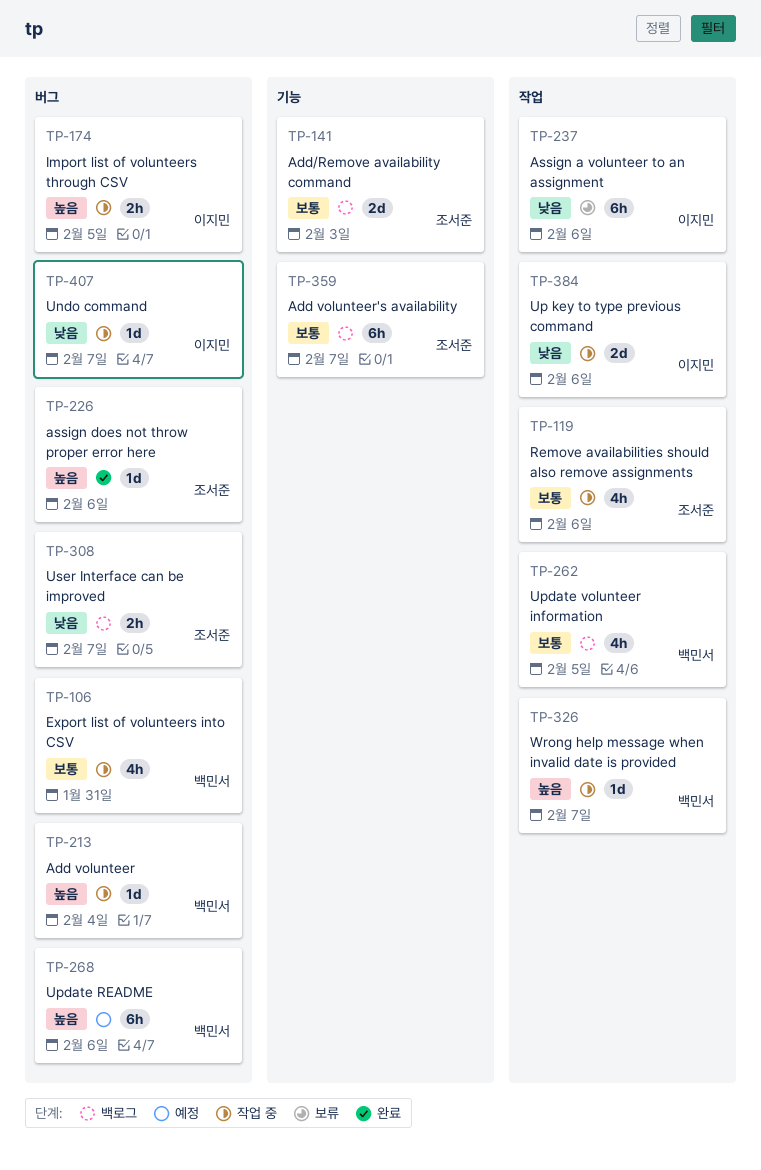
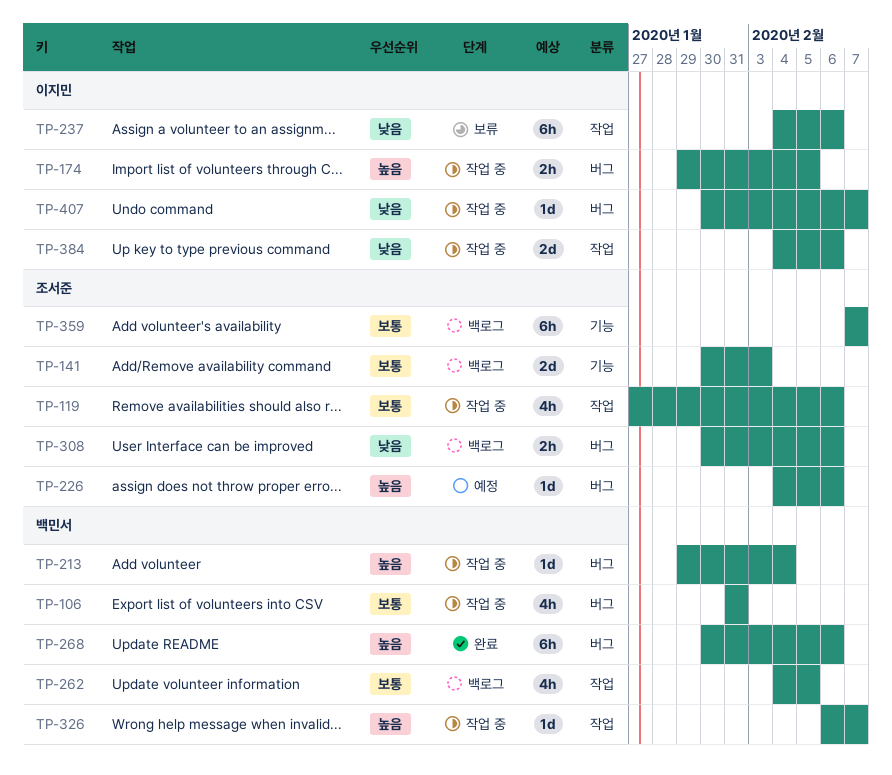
TP-226, status: 완료 -> 예정
TP-268, status: 예정 -> 완료
TP-308, due: Feb 7 -> Feb 6

